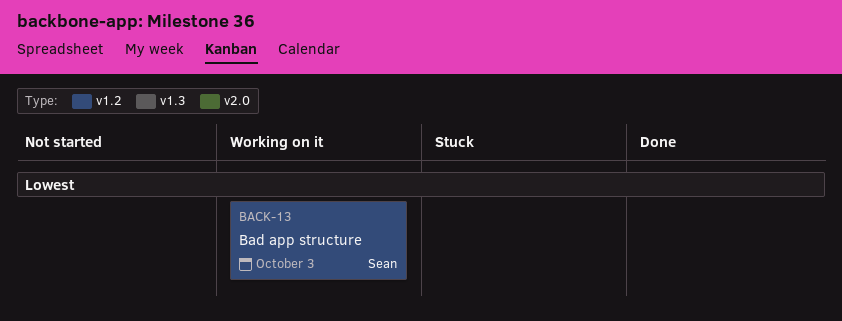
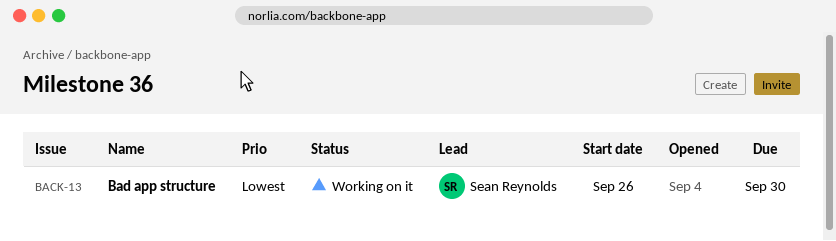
BACK-13, due: Oct 3 -> Sep 30

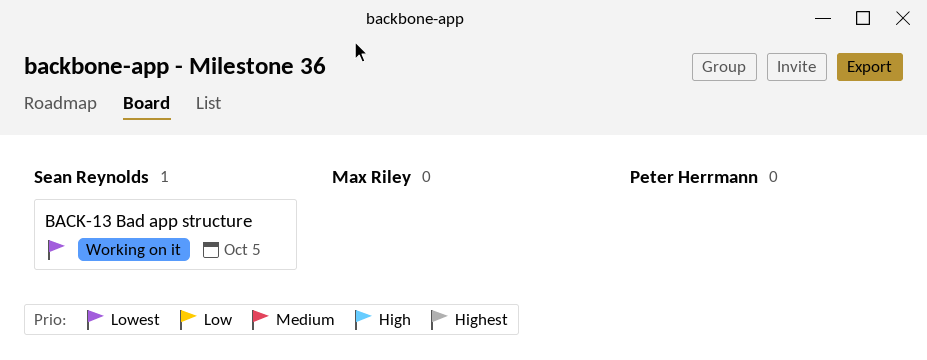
BACK-13, due: Sep 30 -> Oct 5

